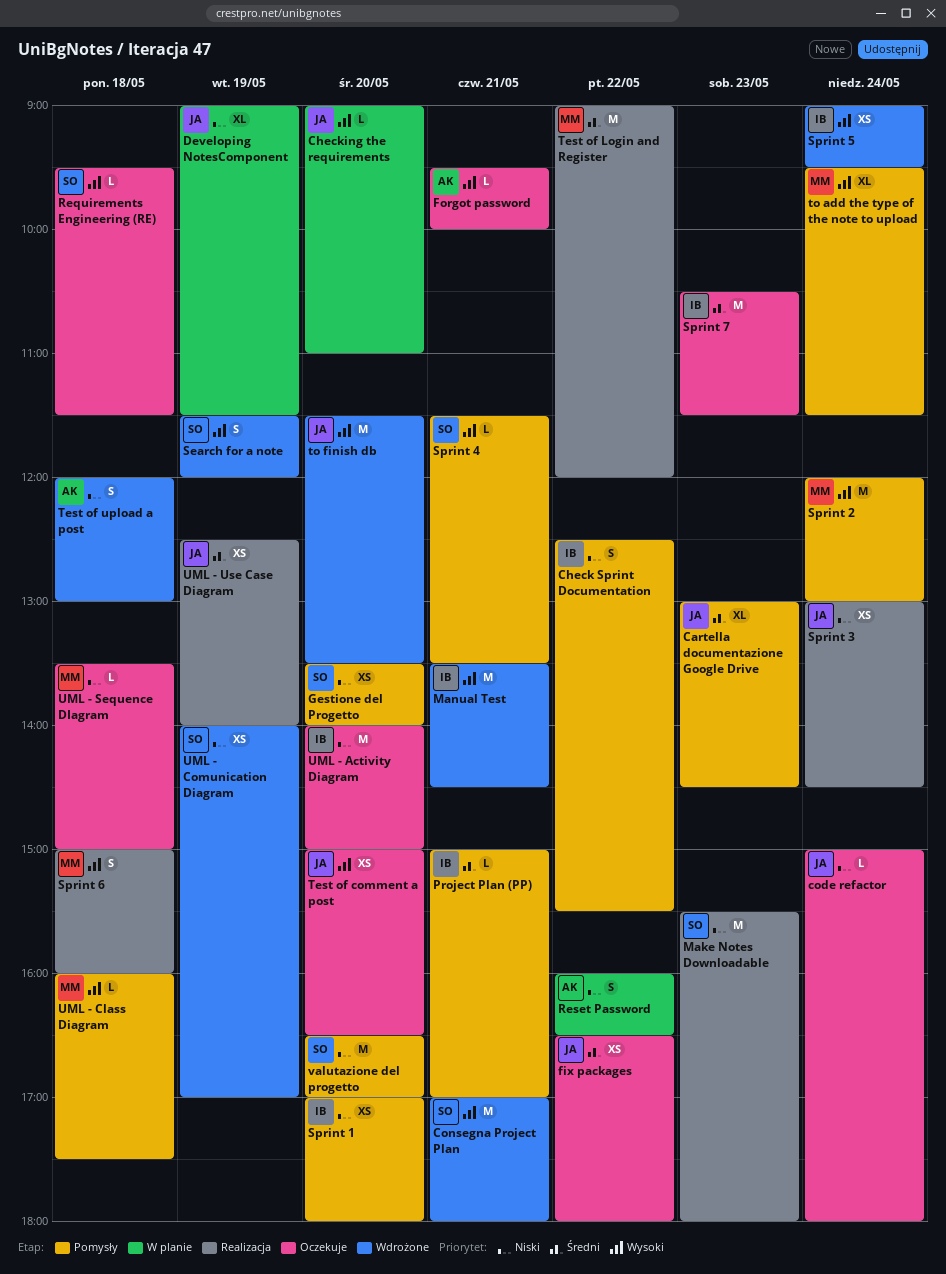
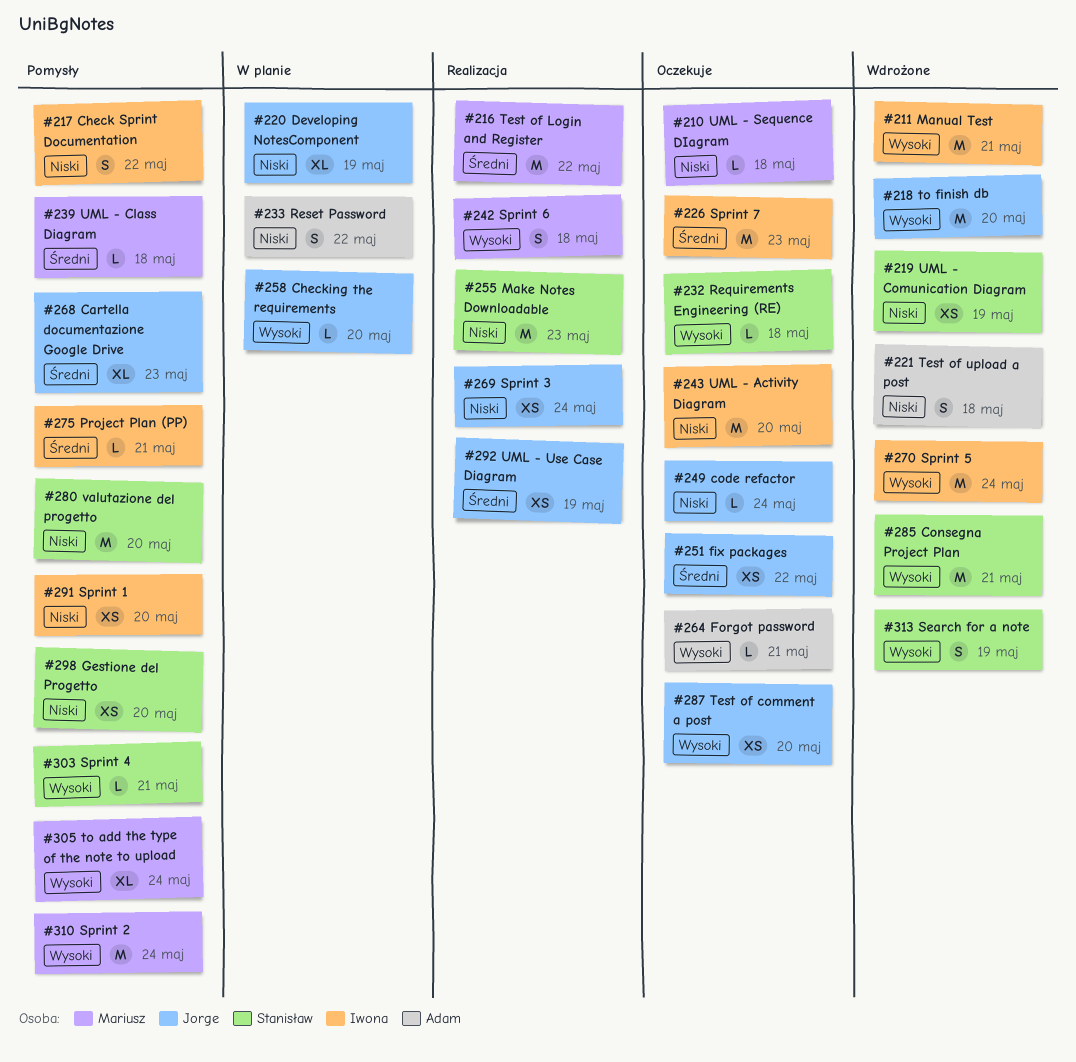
Sprint 5, estimate: XS -> M
UML - Class Diagram, priority: Wysoki -> Średni

